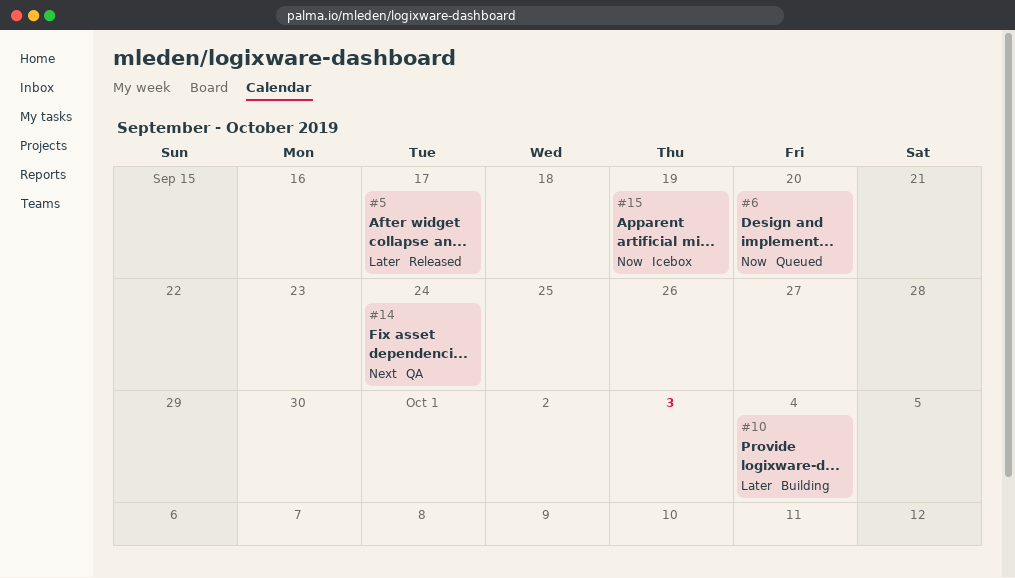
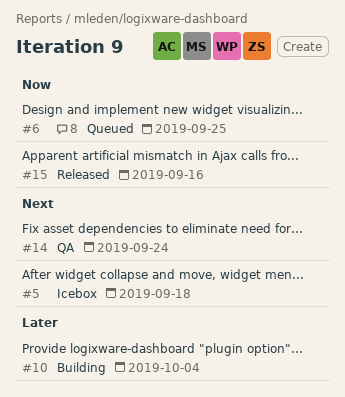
#5, status: Released -> Icebox
#5, priority: Later -> Next
#5, due: Sep 17 -> Sep 18
#6, due: Sep 20 -> Sep 25
#15, status: Icebox -> Released
#15, due: Sep 19 -> Sep 16

